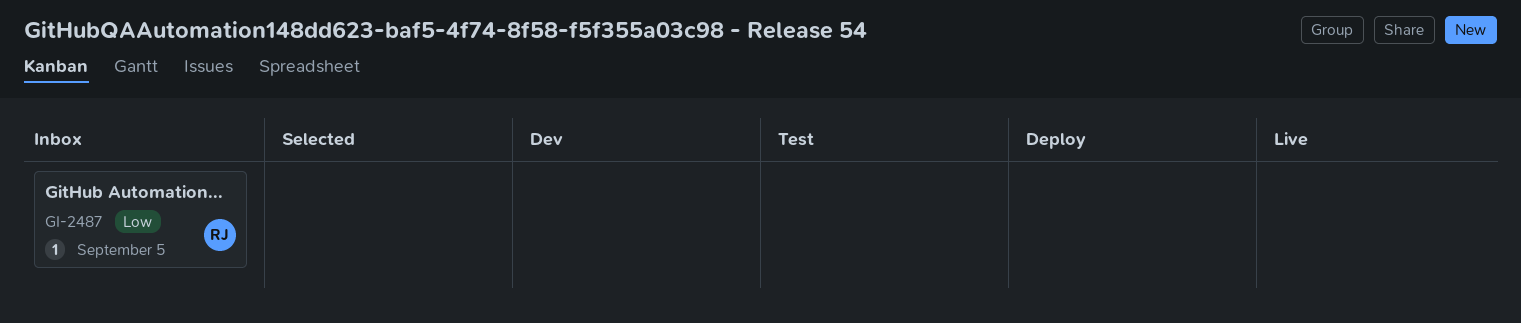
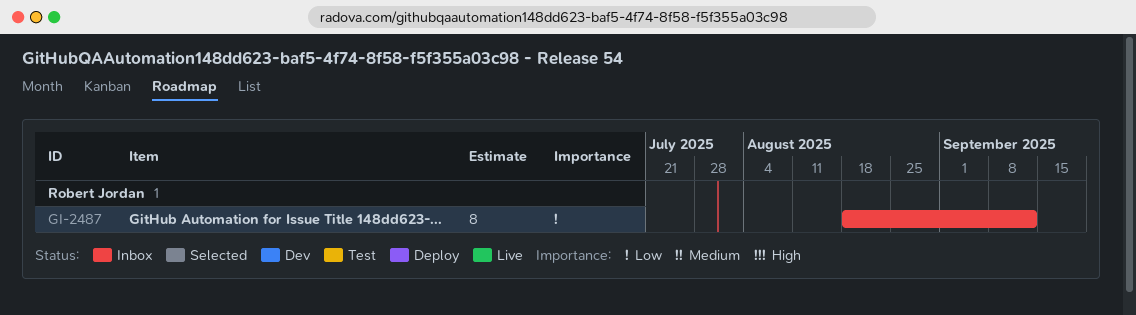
GI-2487, estimate: 1 -> 8
GI-2487, due: Sep 5 -> Sep 12

